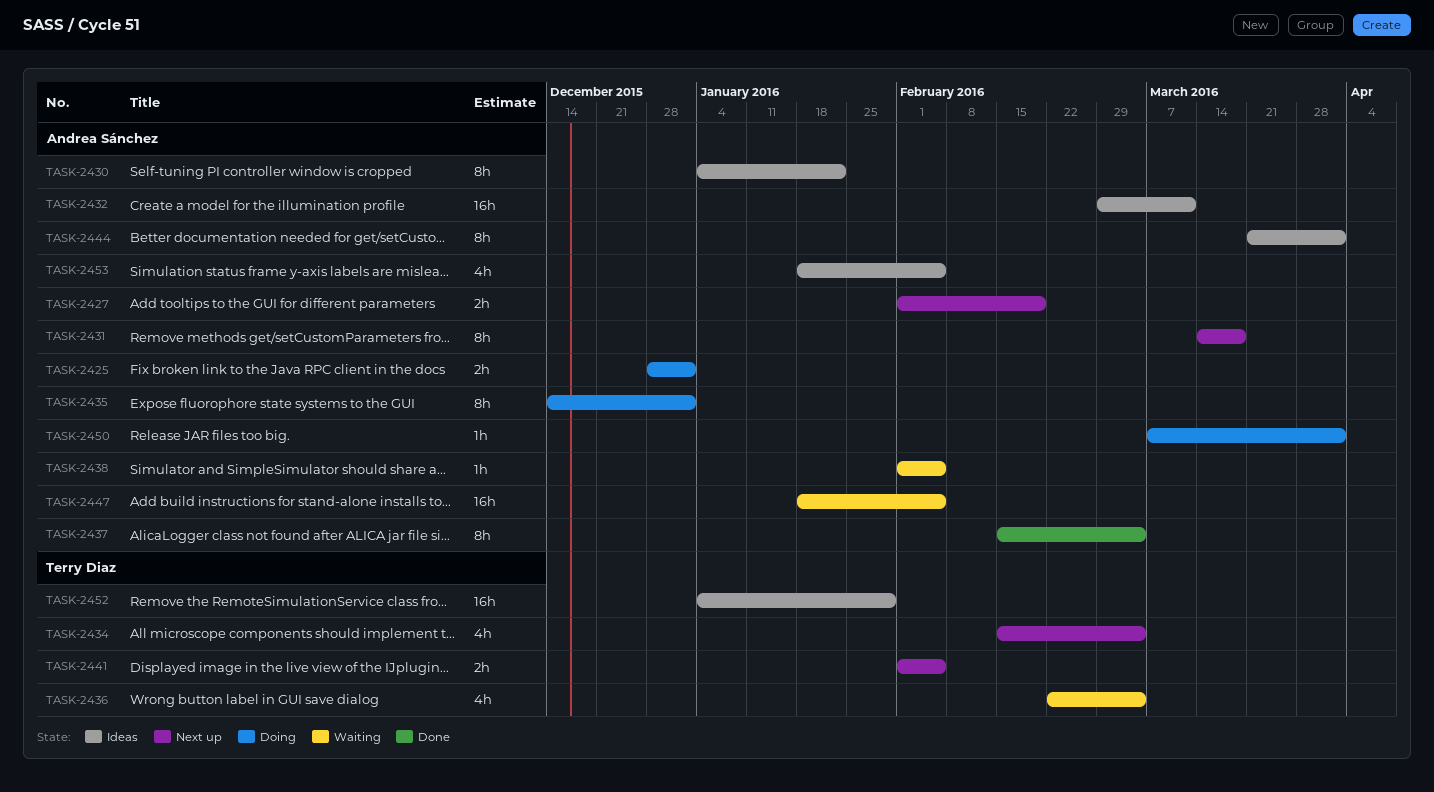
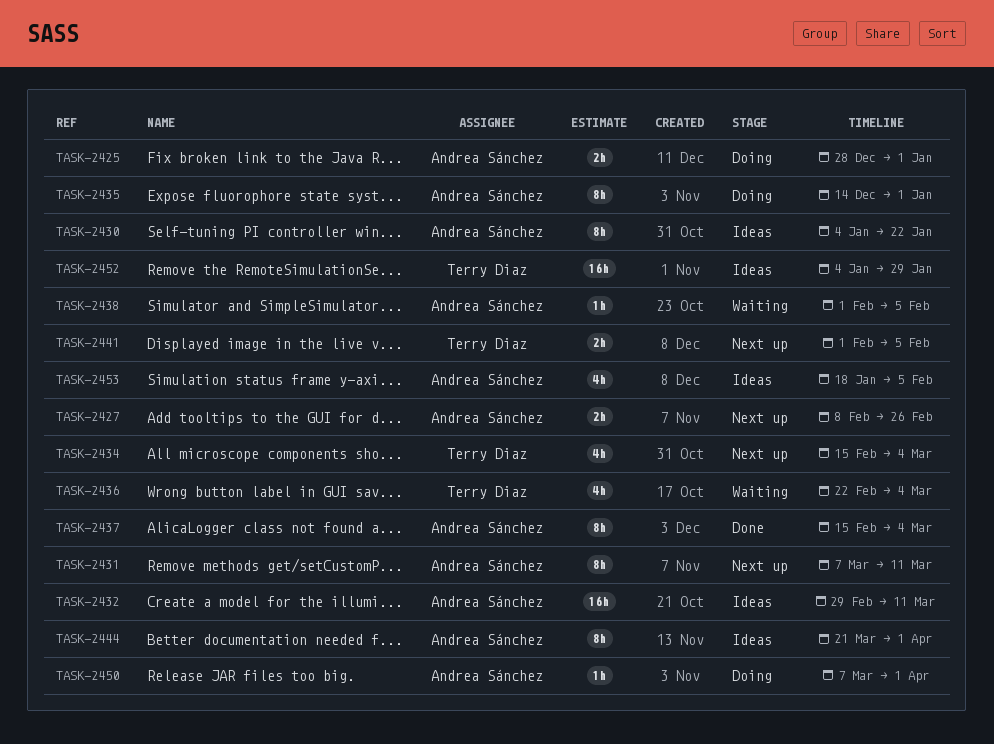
TASK-2427, start: Feb 1 -> Feb 8
TASK-2427, due: Feb 19 -> Feb 26
TASK-2431, start: Mar 14 -> Mar 7
TASK-2431, due: Mar 18 -> Mar 11
TASK-2447: present -> none

